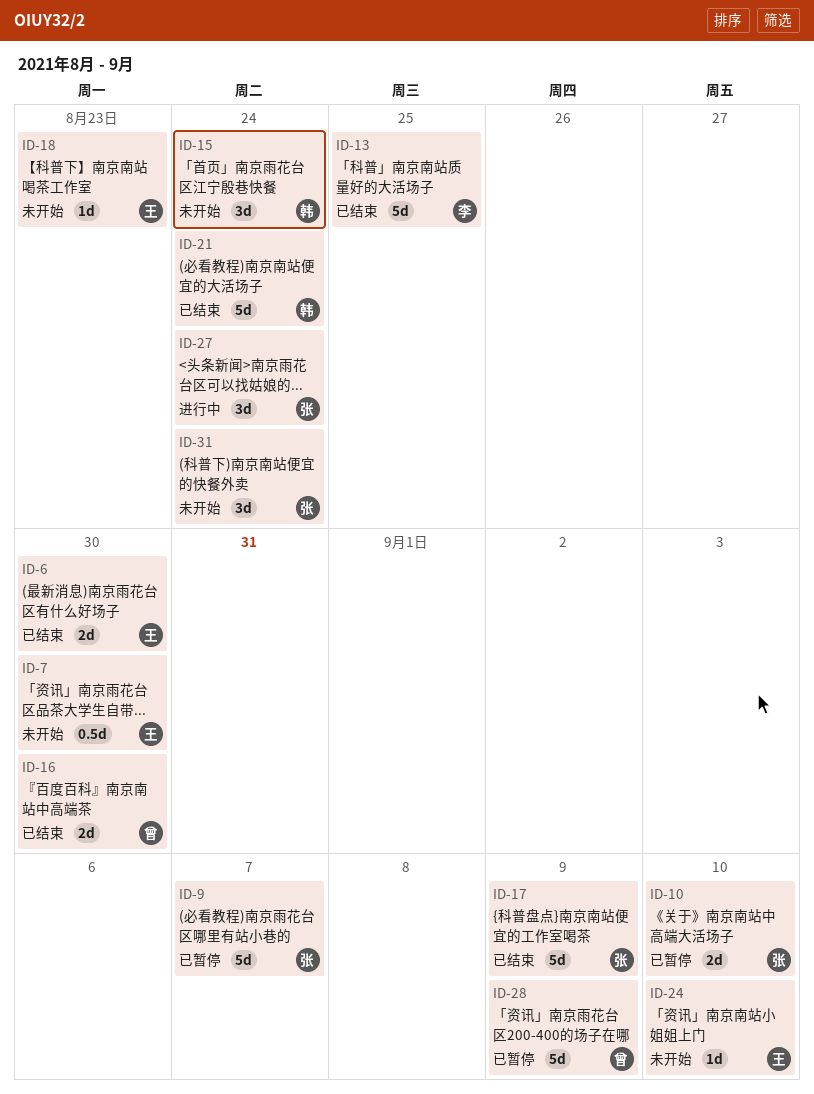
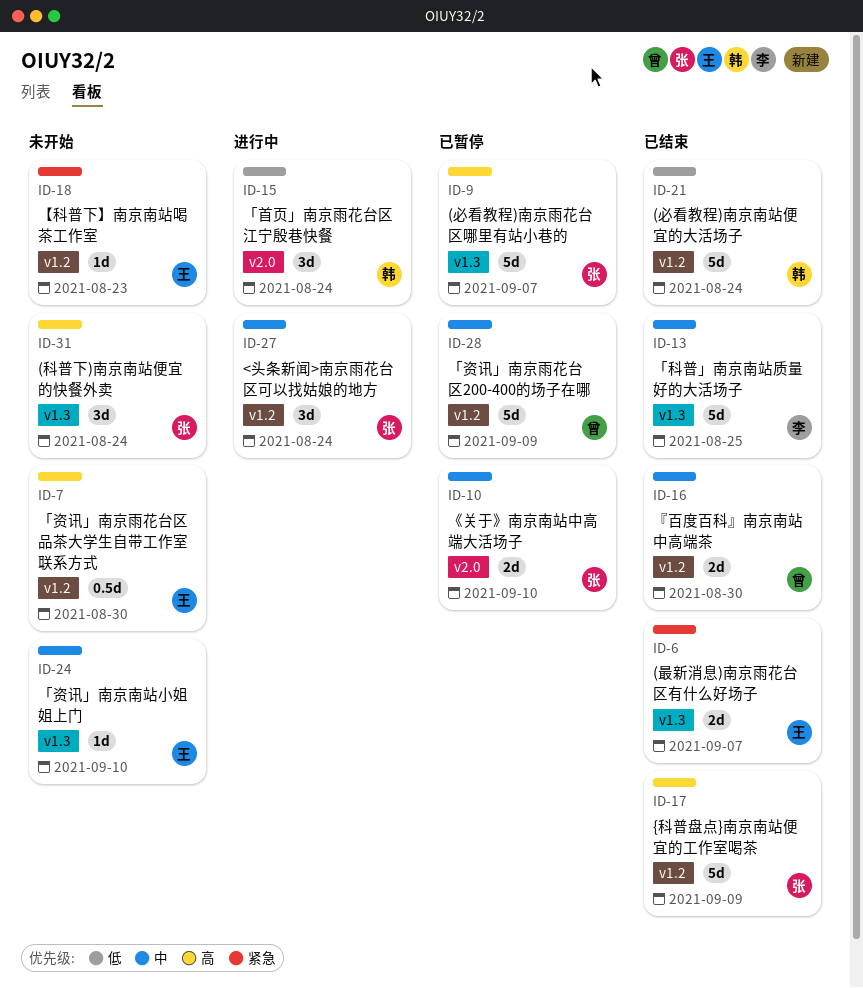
ID-6, due: Aug 30 -> Sep 7
ID-15, status: 未开始 -> 进行中

